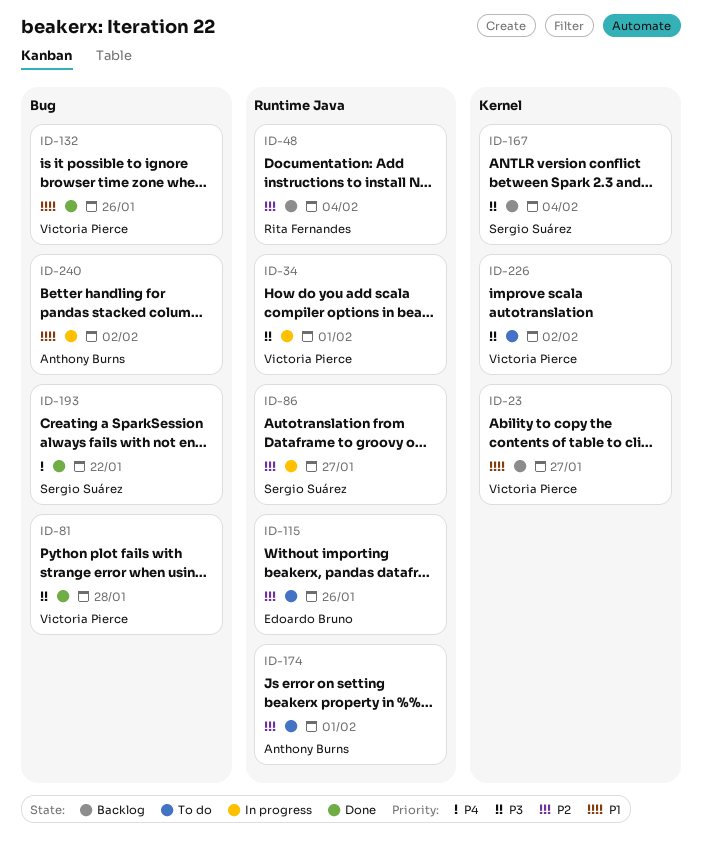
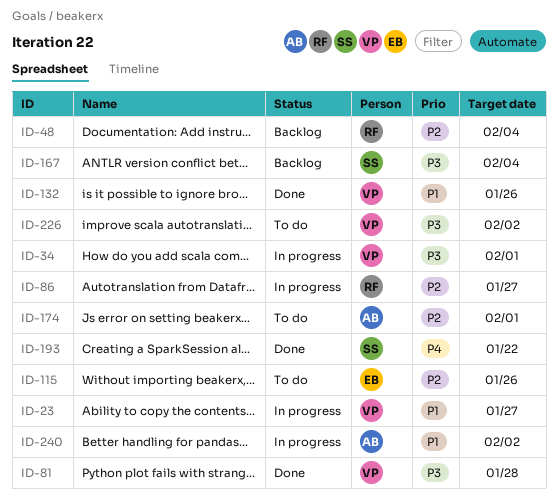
ID-23, status: Backlog -> In progress
ID-86, owner: Sergio Suárez -> Rita Fernandes

